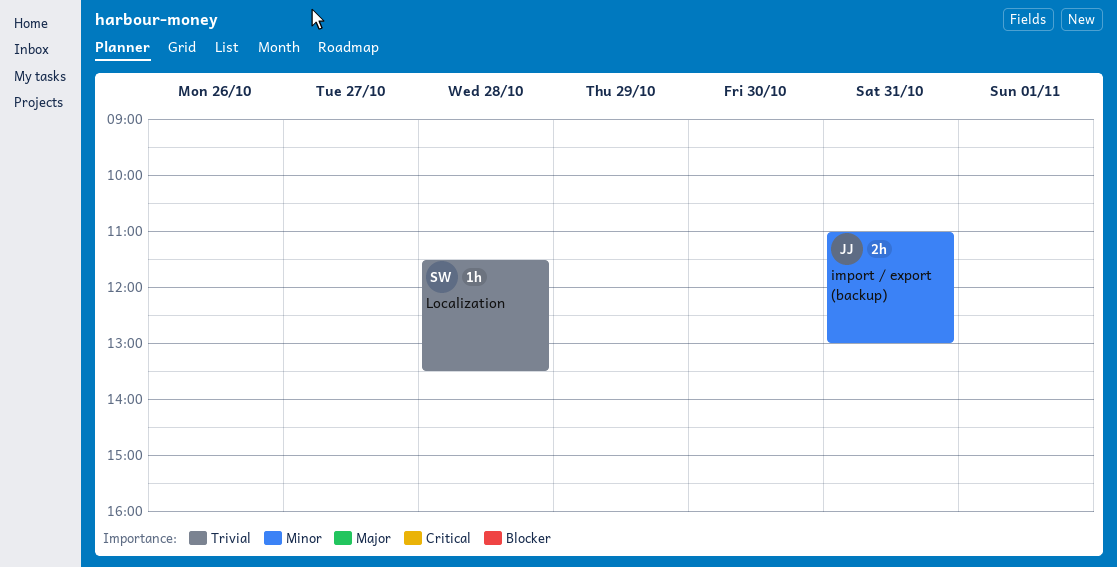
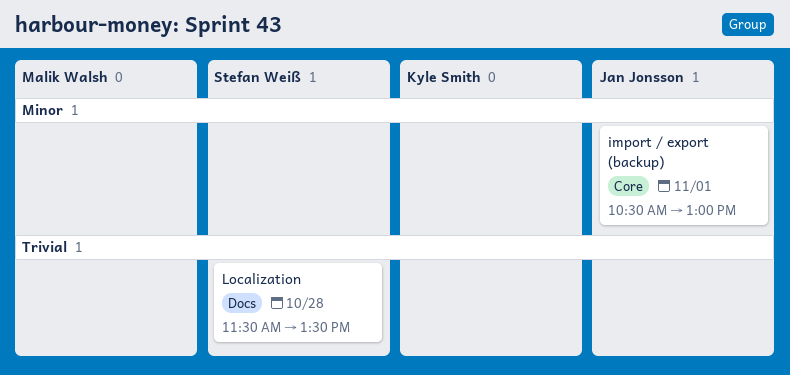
import / export (backup), day: Oct 31 -> Nov 1
import / export (backup), begins: 11:00 -> 10:30

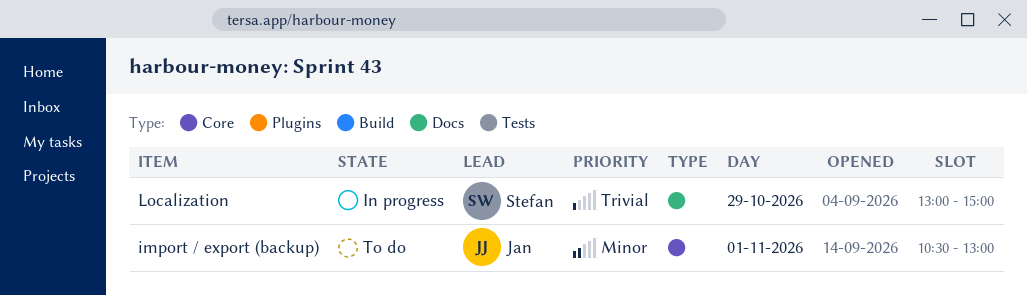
Localization, day: Oct 28 -> Oct 29
Localization, begins: 11:30 -> 13:00
Localization, ends: 13:30 -> 15:00

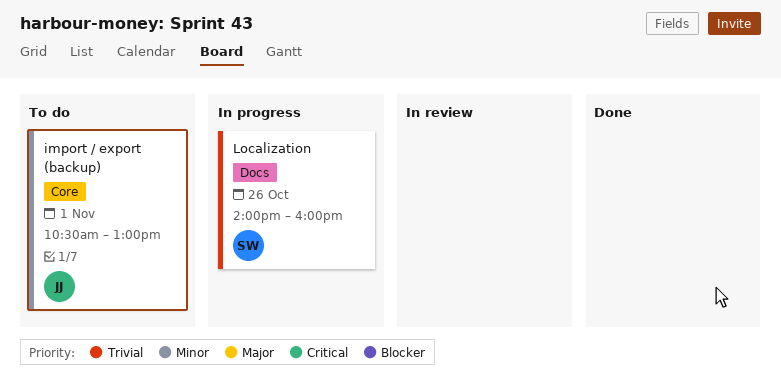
Localization, day: Oct 29 -> Oct 26
Localization, begins: 13:00 -> 14:00
Localization, ends: 15:00 -> 16:00

